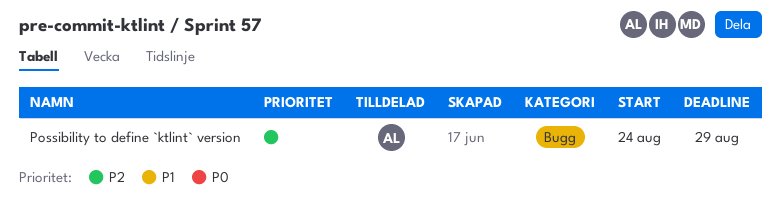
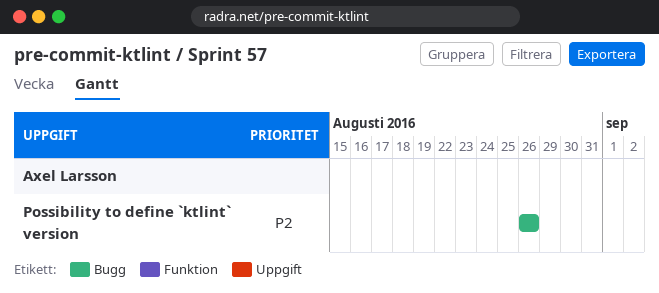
Possibility to define `ktlint` version, start: Aug 24 -> Aug 26
Possibility to define `ktlint` version, due: Aug 29 -> Aug 26

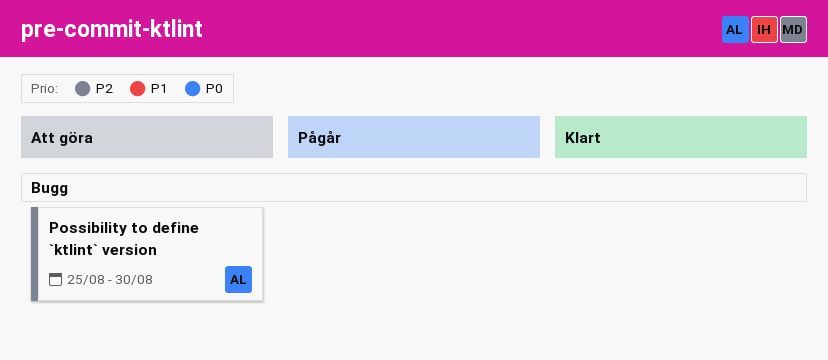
Possibility to define `ktlint` version, start: Aug 26 -> Aug 25
Possibility to define `ktlint` version, due: Aug 26 -> Aug 30

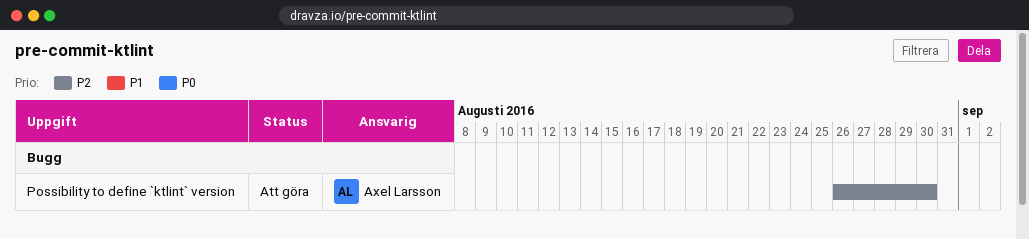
Possibility to define `ktlint` version, start: Aug 25 -> Aug 26

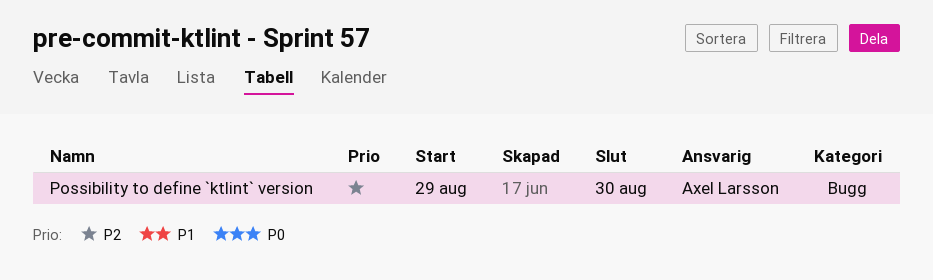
Possibility to define `ktlint` version, start: Aug 26 -> Aug 29

